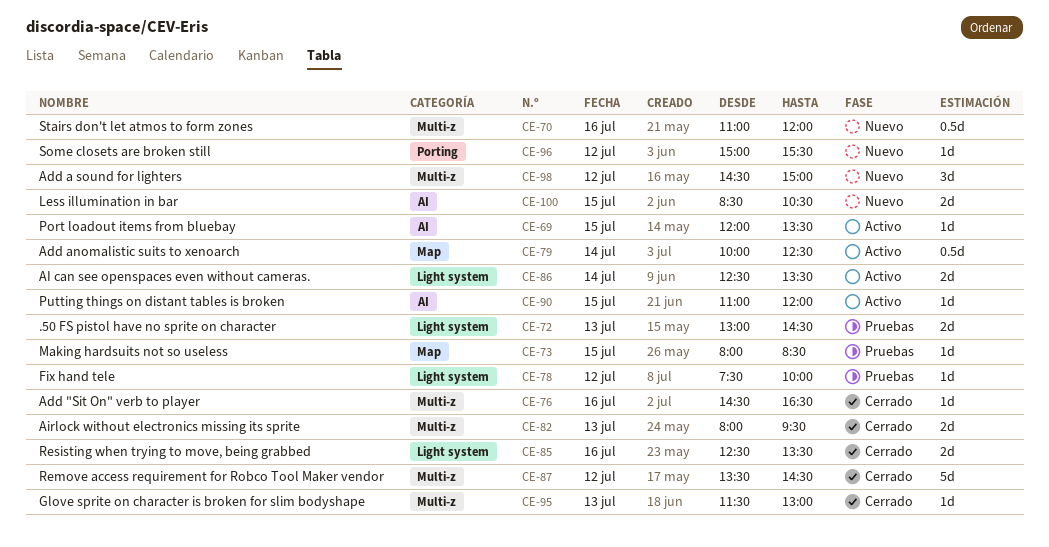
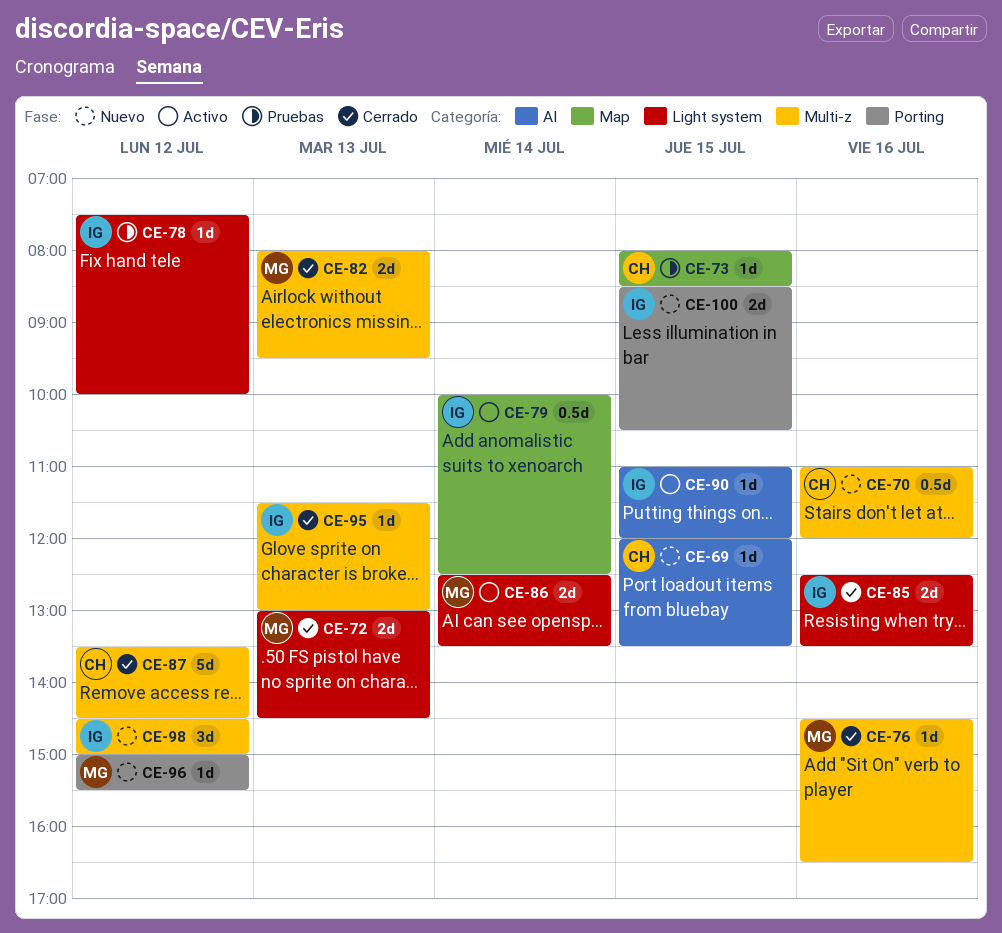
CE-69, status: Activo -> Nuevo
CE-72, status: Pruebas -> Cerrado
CE-100, label: AI -> Porting

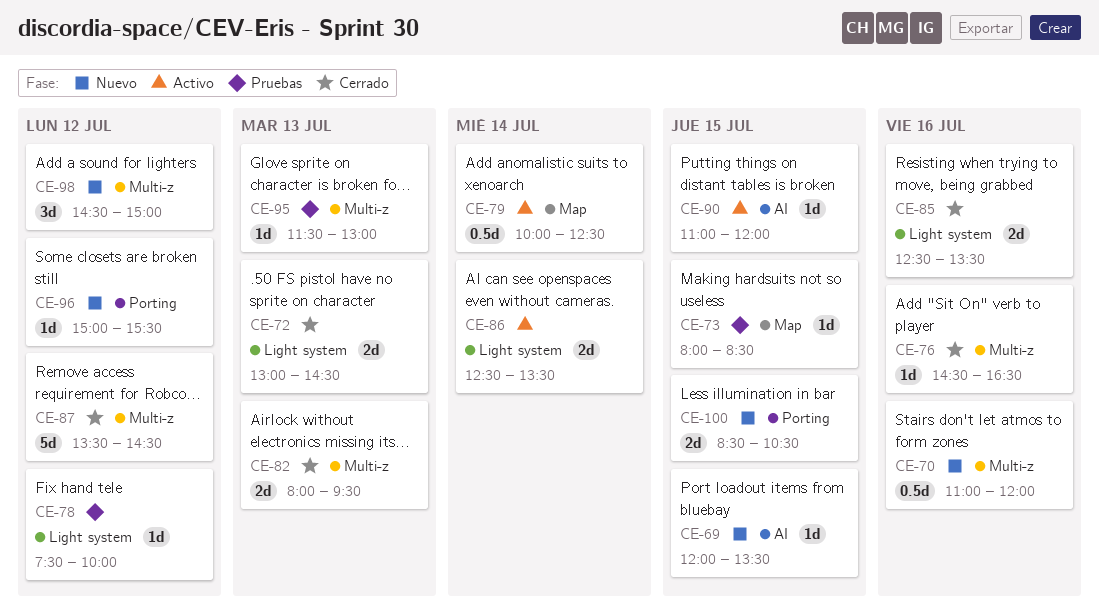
CE-95, status: Cerrado -> Pruebas

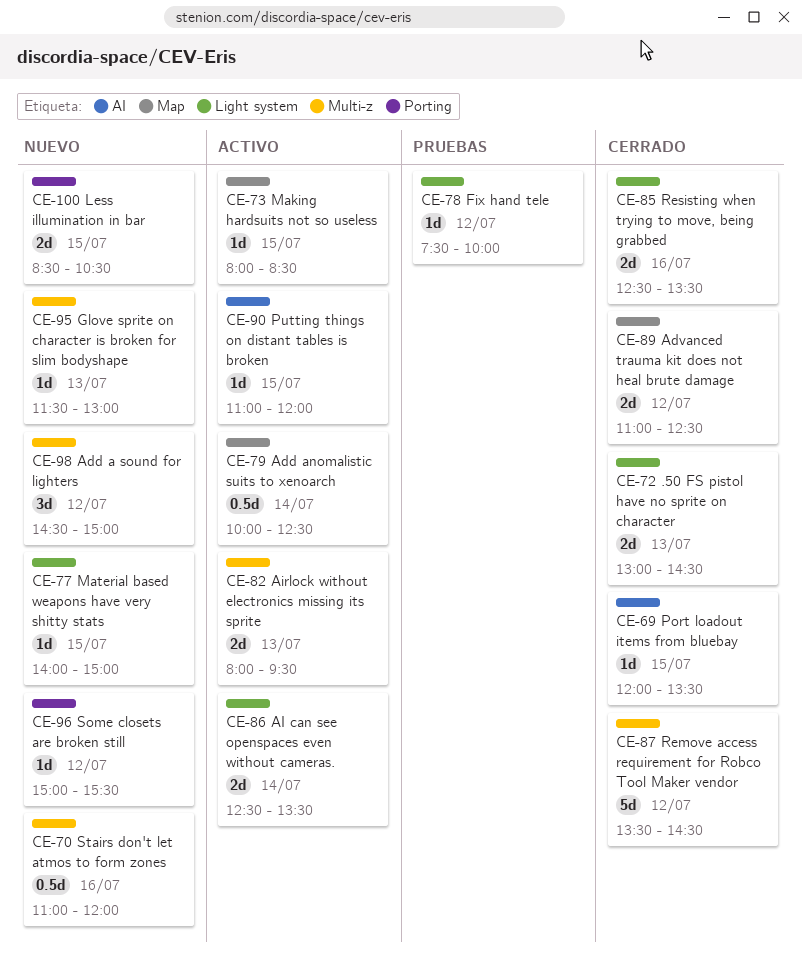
CE-69, status: Nuevo -> Cerrado
CE-73, status: Pruebas -> Activo
CE-76: present -> none
CE-77: none -> present
CE-82, status: Cerrado -> Activo
CE-89: none -> present
CE-95, status: Pruebas -> Nuevo

